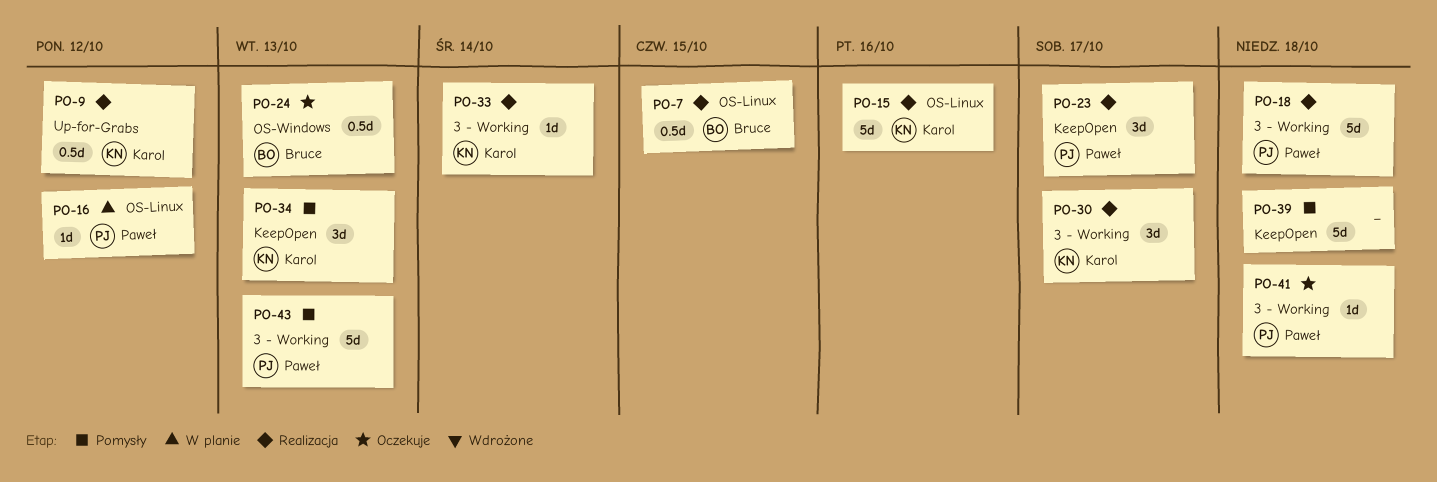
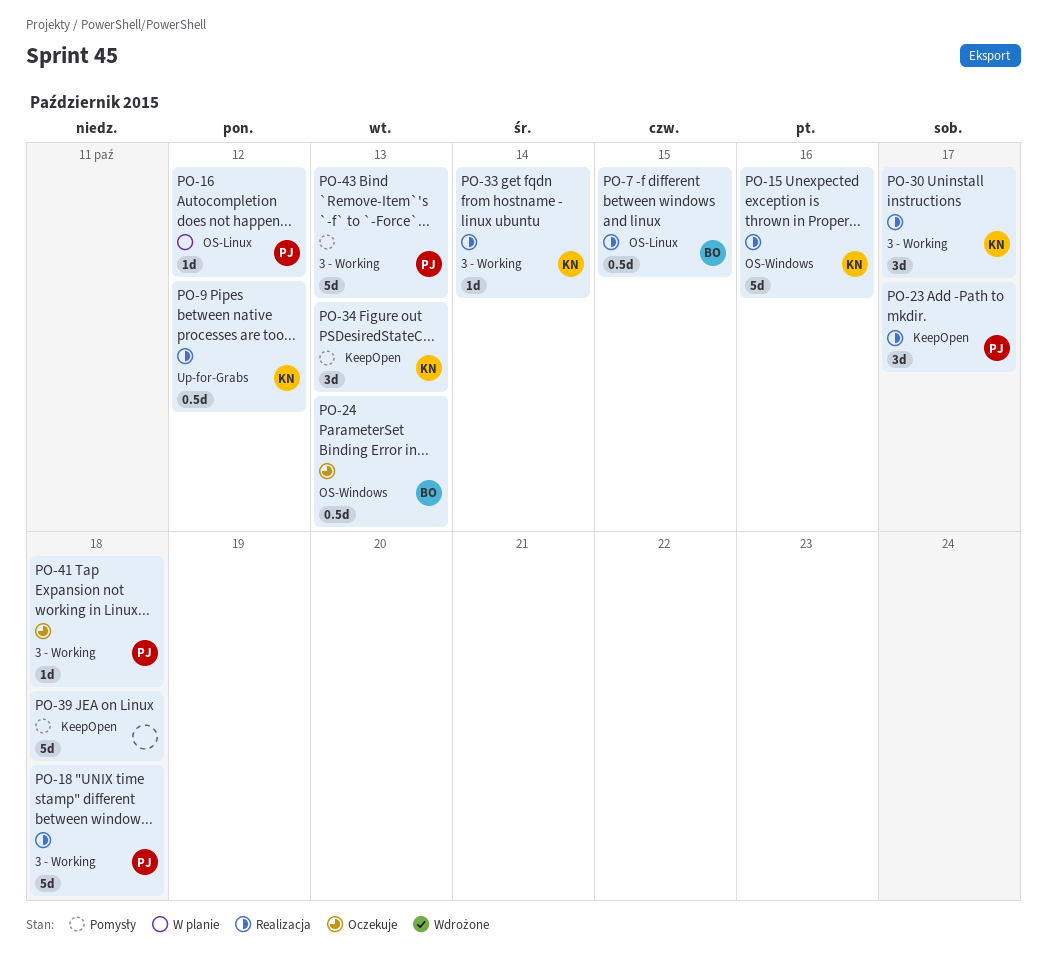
PO-15, label: OS-Linux -> OS-Windows

